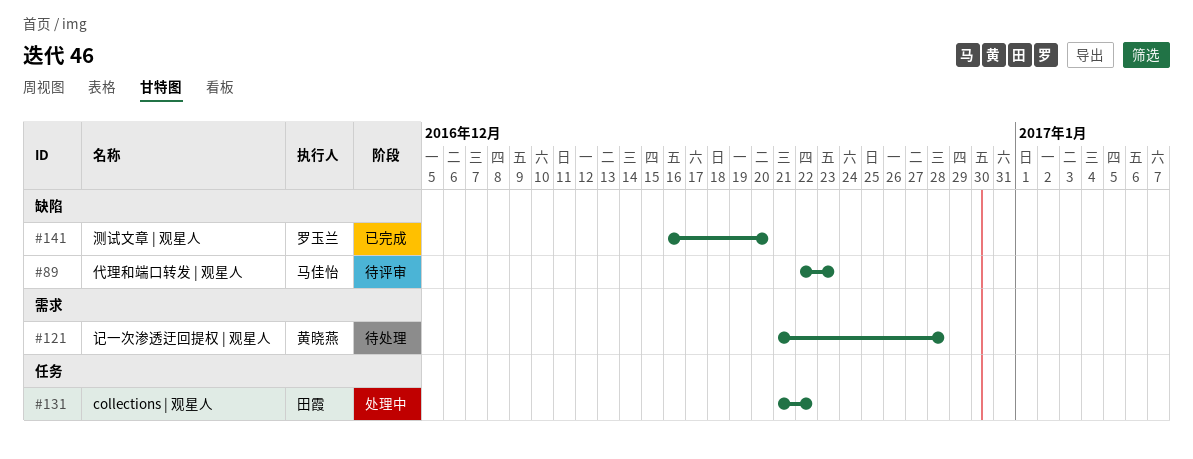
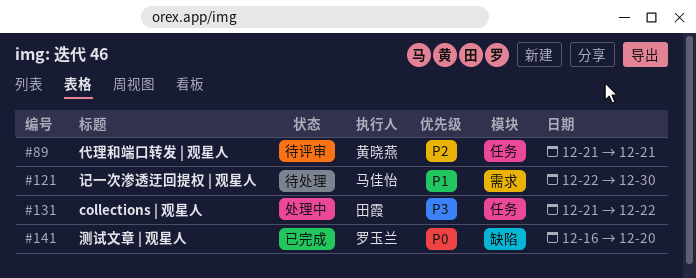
#89, owner: 马佳怡 -> 黄晓燕
#89, label: 缺陷 -> 任务
#89, start: Dec 22 -> Dec 21
#89, due: Dec 23 -> Dec 21
#121, owner: 黄晓燕 -> 马佳怡
#121, start: Dec 21 -> Dec 22
#121, due: Dec 28 -> Dec 30

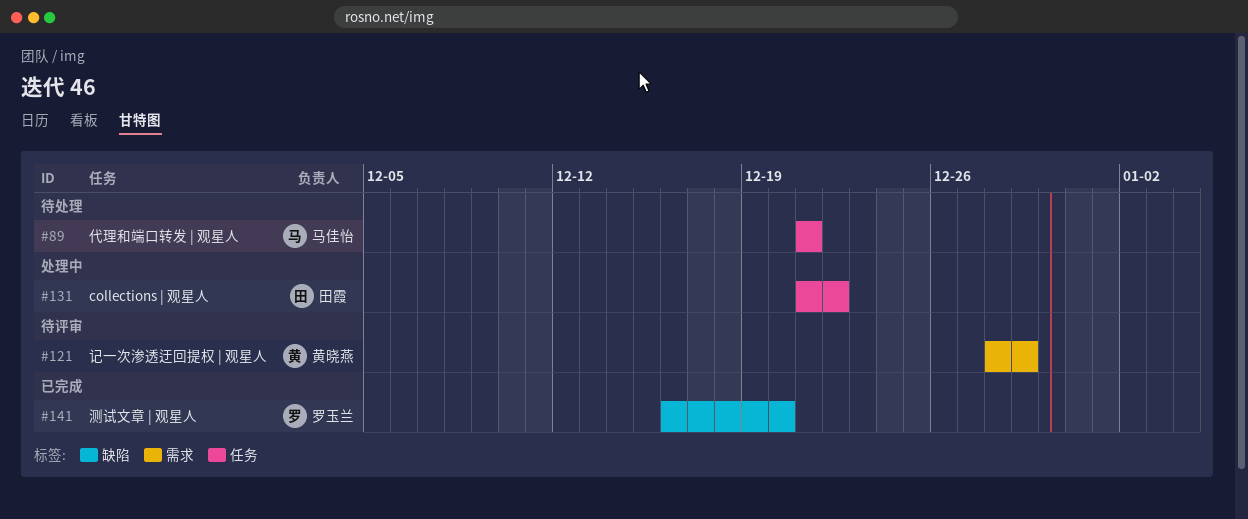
#89, status: 待评审 -> 待处理
#89, owner: 黄晓燕 -> 马佳怡
#121, status: 待处理 -> 待评审
#121, owner: 马佳怡 -> 黄晓燕
#121, start: Dec 22 -> Dec 28
#121, due: Dec 30 -> Dec 29

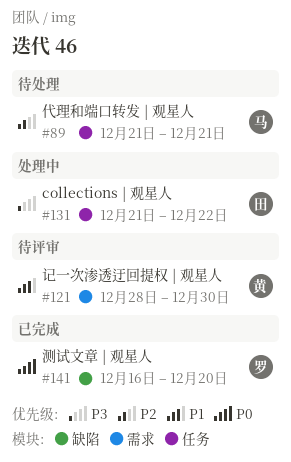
#121, due: Dec 29 -> Dec 30

